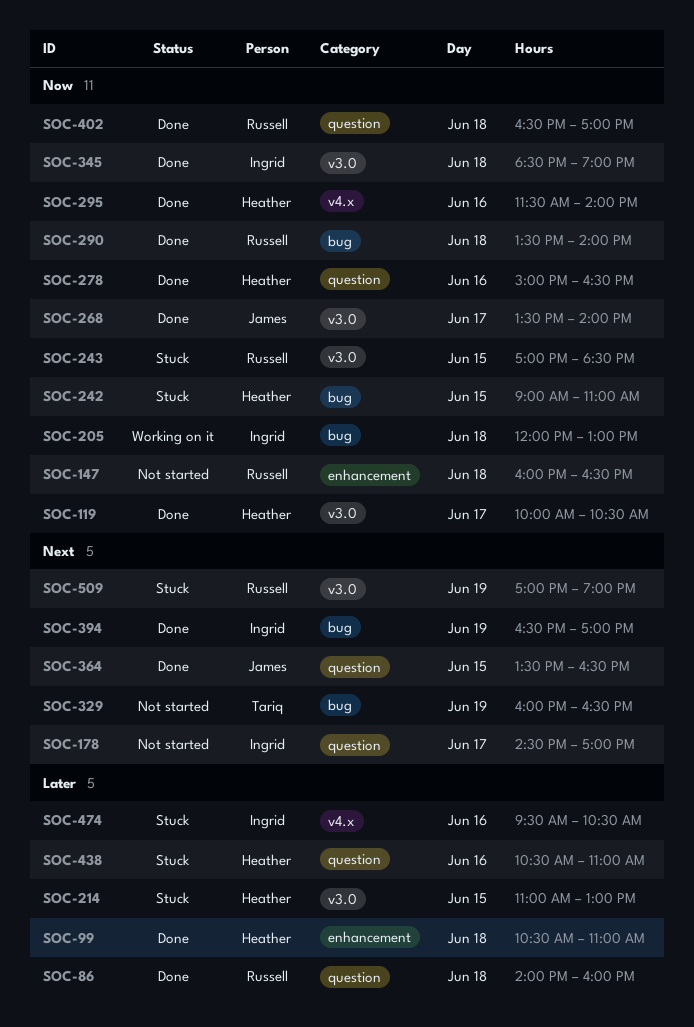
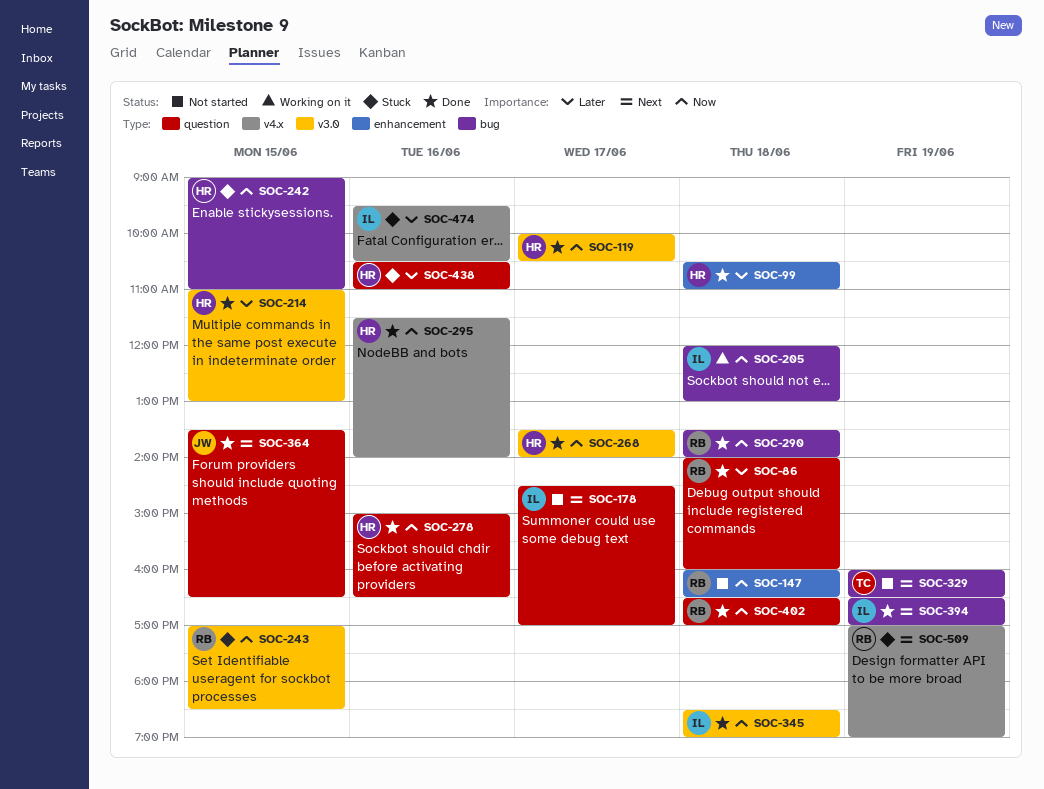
SOC-214, status: Stuck -> Done
SOC-268, owner: James -> Heather
SOC-509, label: v3.0 -> v4.x

